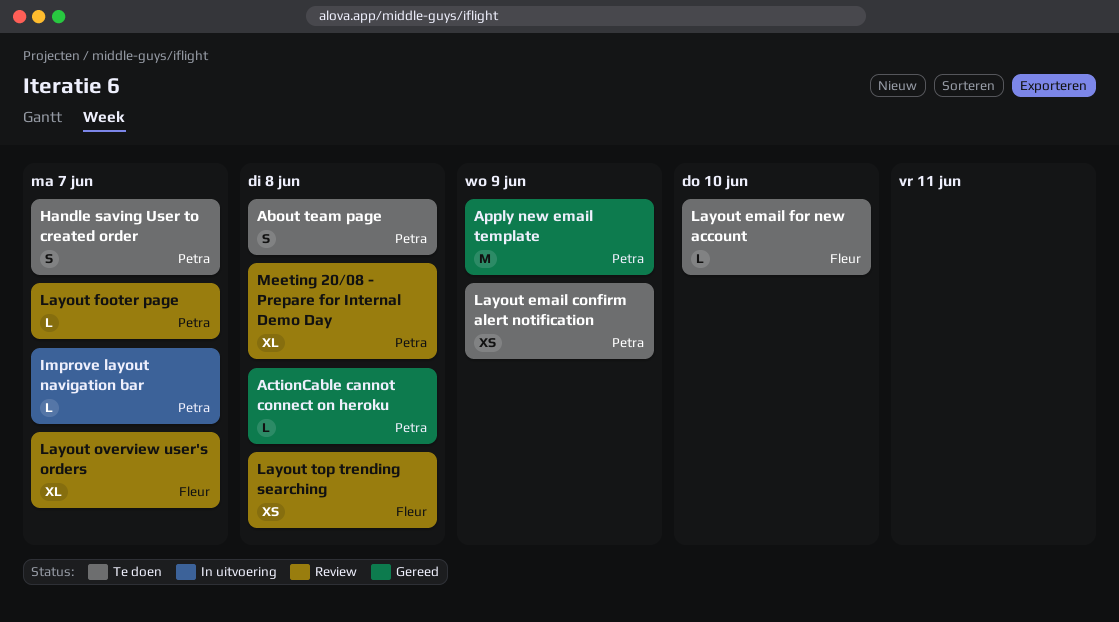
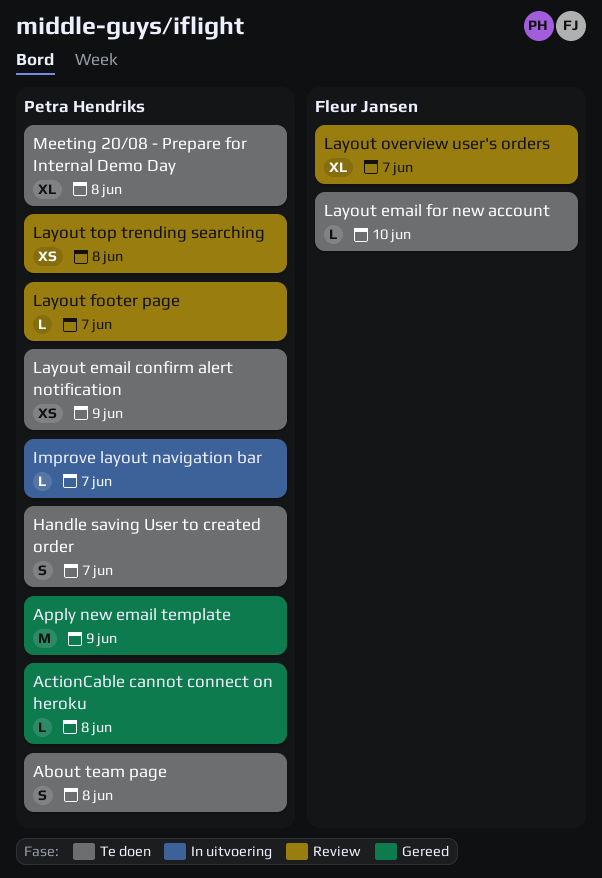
Layout top trending searching, owner: Fleur Jansen -> Petra Hendriks
Meeting 20/08 - Prepare for Internal Demo Day, status: Review -> Te doen

